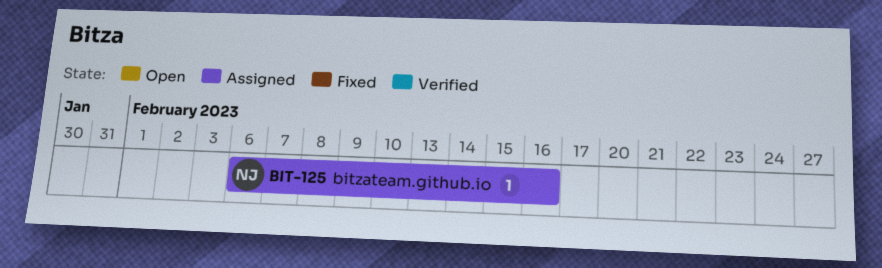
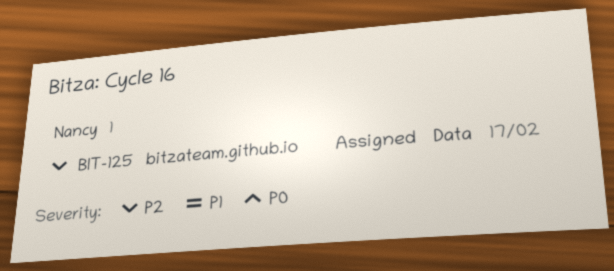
BIT-125, due: Feb 16 -> Feb 17

